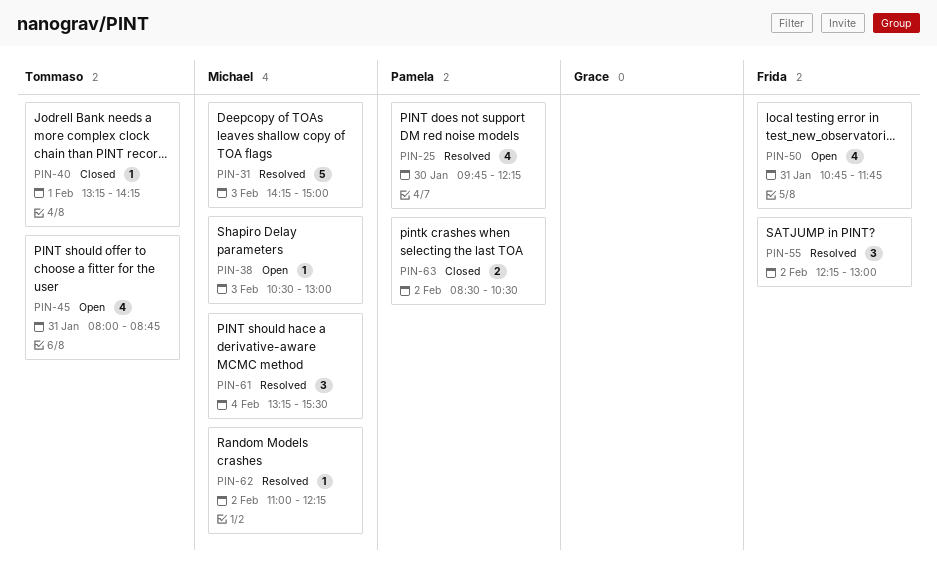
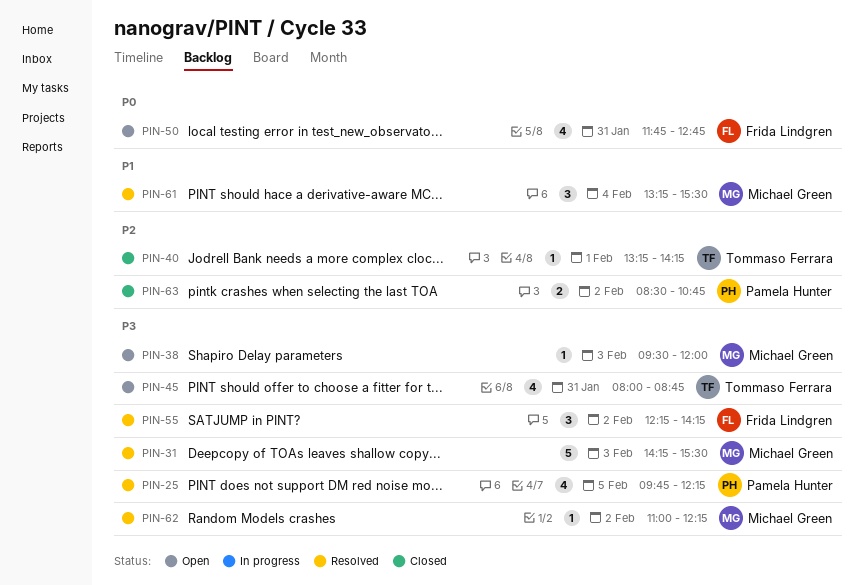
PIN-25, day: Jan 30 -> Feb 5
PIN-31, ends: 15:00 -> 15:30
PIN-38, begins: 10:30 -> 09:30
PIN-38, ends: 13:00 -> 12:00
PIN-50, begins: 10:45 -> 11:45
PIN-50, ends: 11:45 -> 12:45
PIN-55, ends: 13:00 -> 14:15
PIN-63, ends: 10:30 -> 10:45

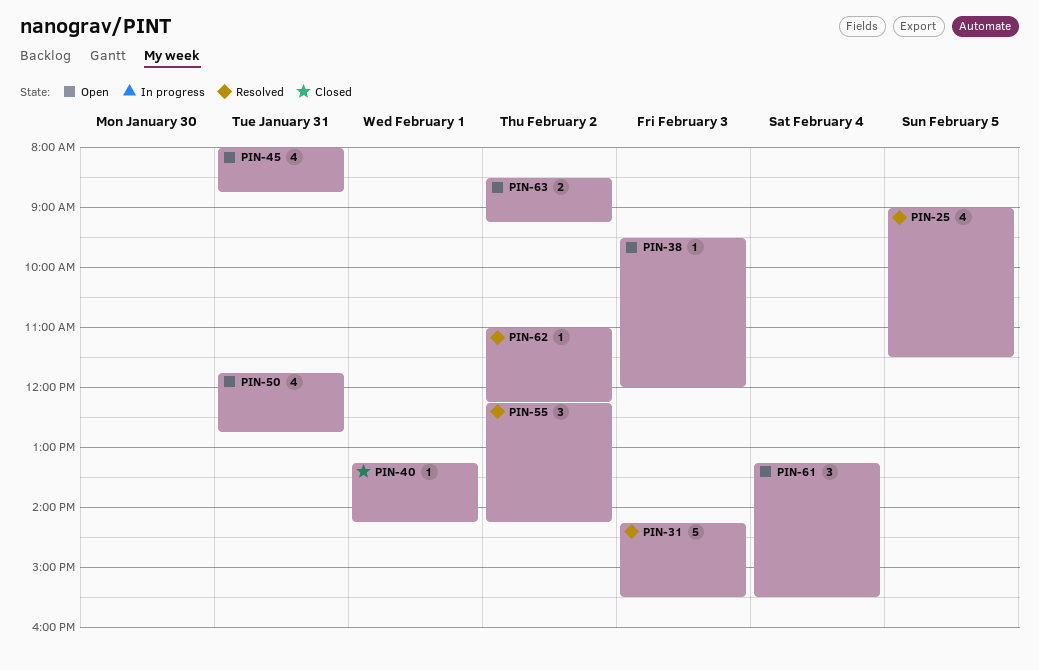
PIN-25, begins: 09:45 -> 09:00
PIN-25, ends: 12:15 -> 11:30
PIN-61, status: Resolved -> Open
PIN-63, status: Closed -> Open
PIN-63, ends: 10:45 -> 09:15

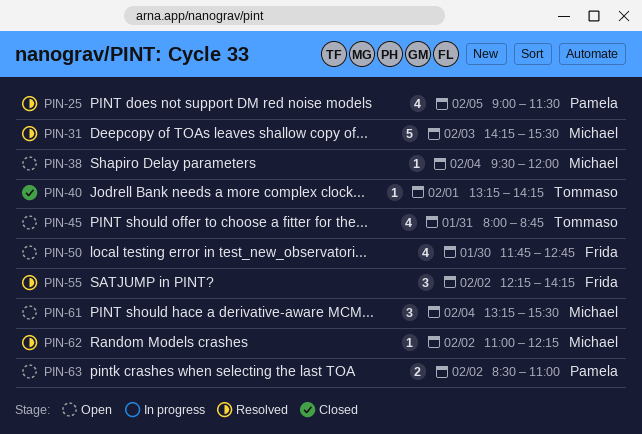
PIN-38, day: Feb 3 -> Feb 4
PIN-50, day: Jan 31 -> Jan 30
PIN-63, ends: 09:15 -> 11:00

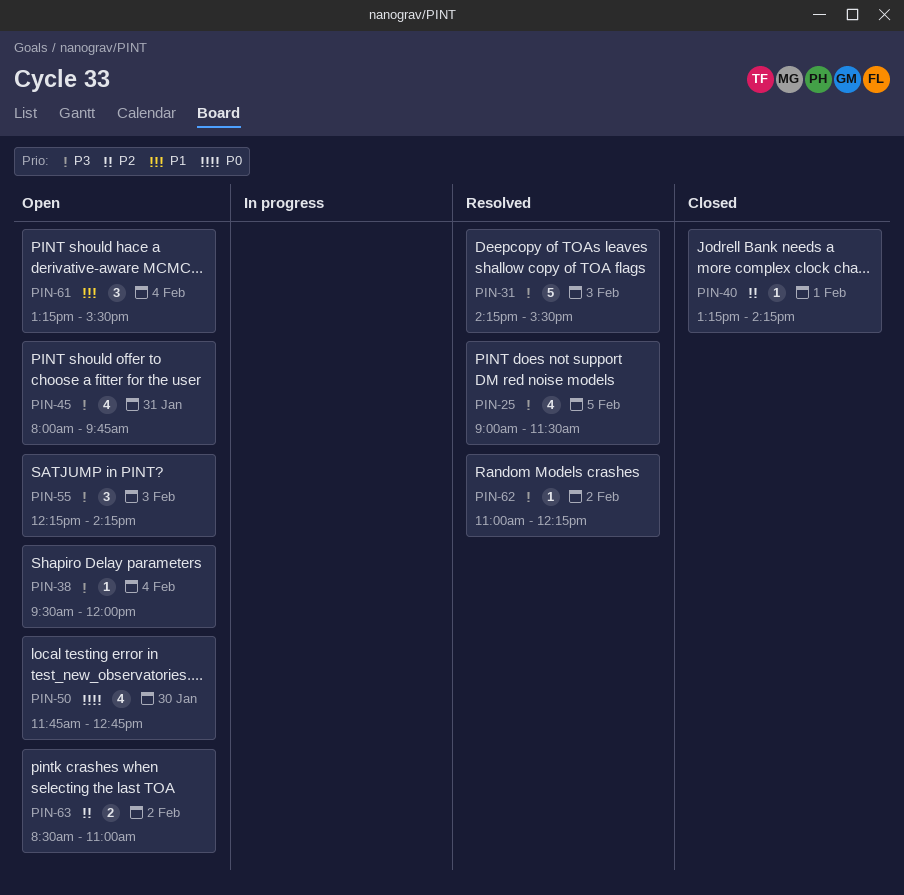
PIN-45, ends: 08:45 -> 09:45
PIN-55, status: Resolved -> Open
PIN-55, day: Feb 2 -> Feb 3

